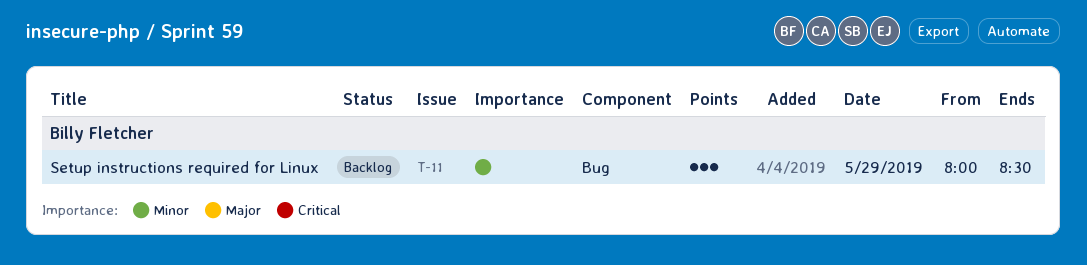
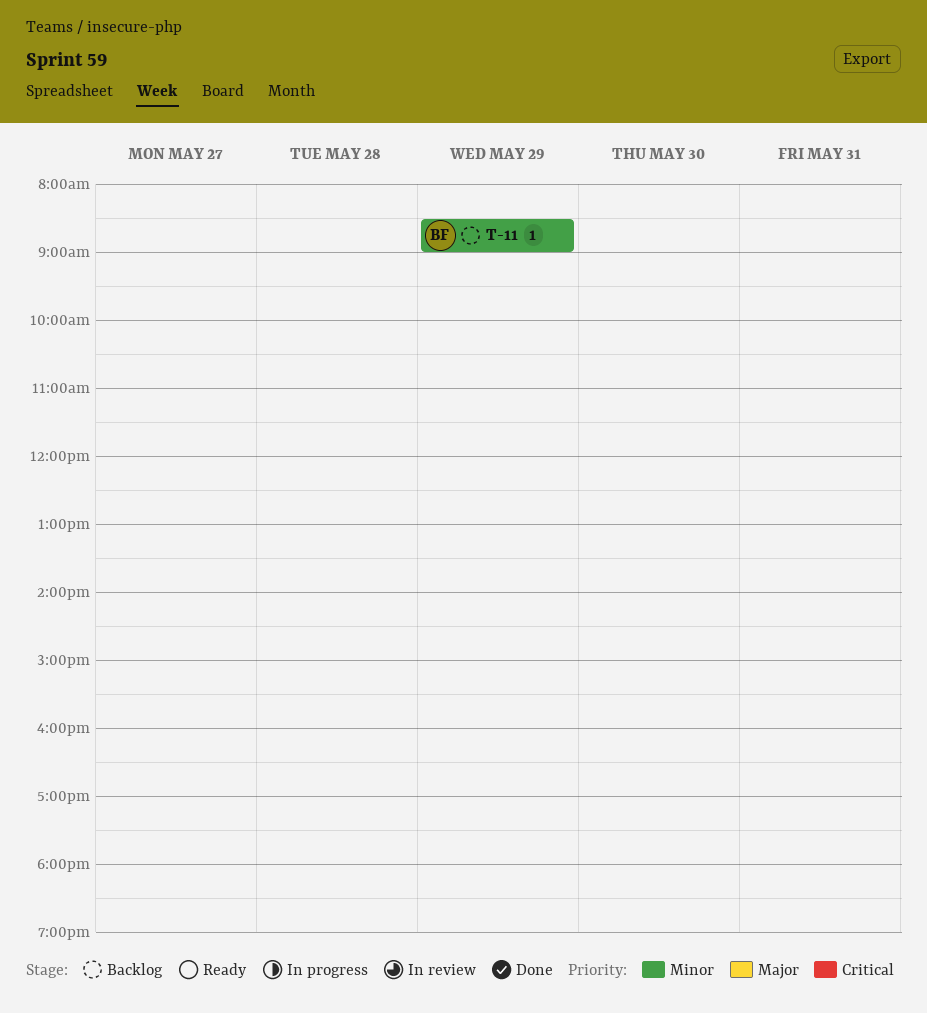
T-11, estimate: 3 -> 1
T-11, begins: 08:00 -> 08:30
T-11, ends: 08:30 -> 09:00

